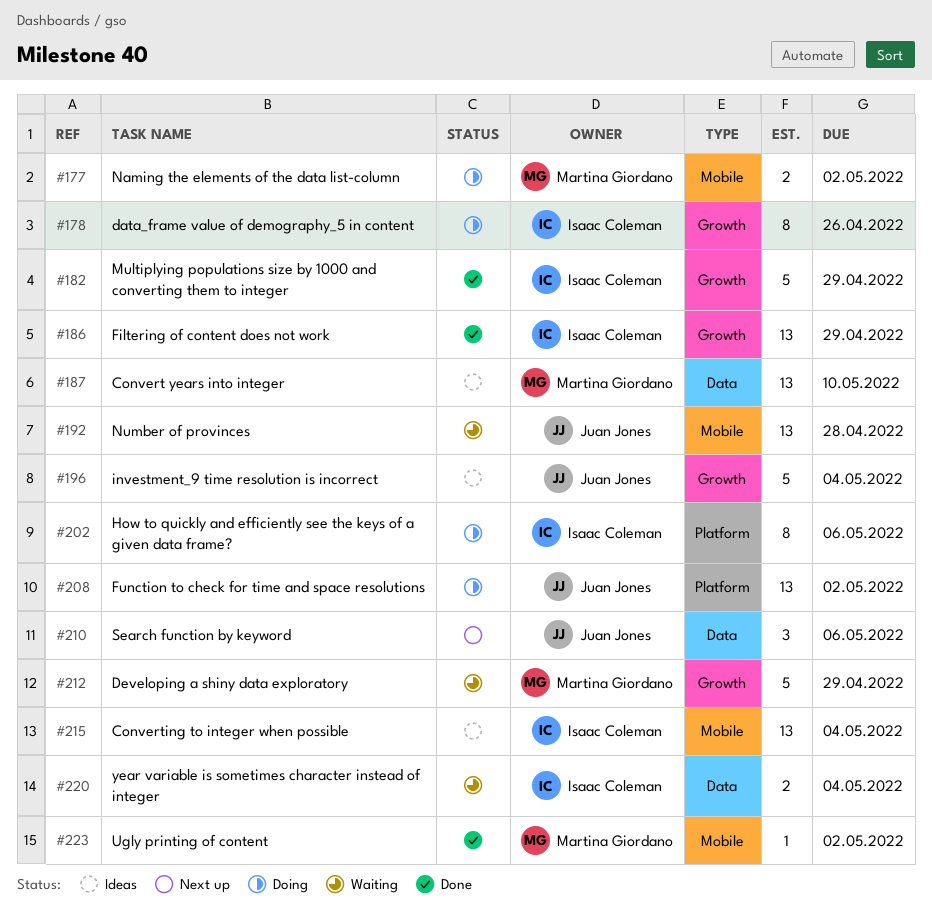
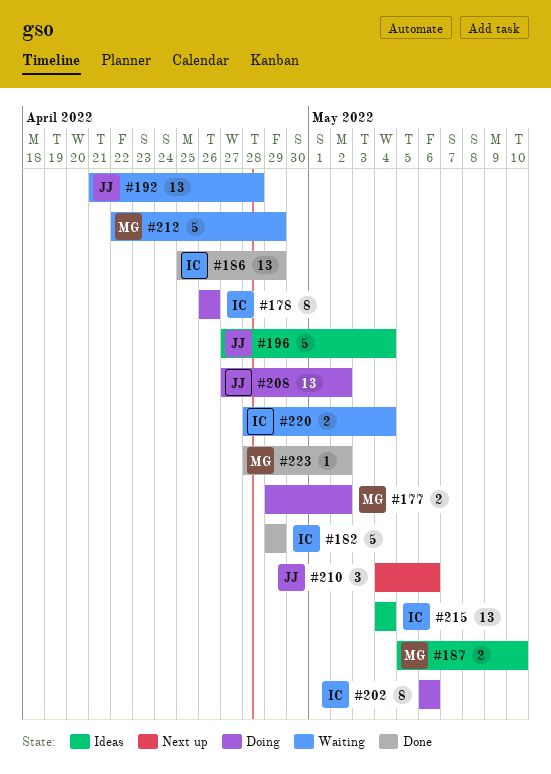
#187, estimate: 13 -> 2

